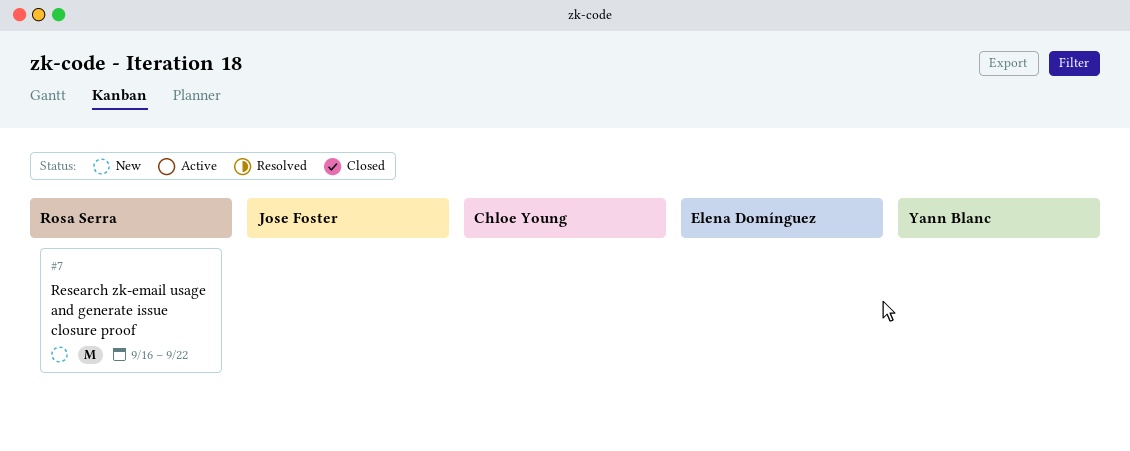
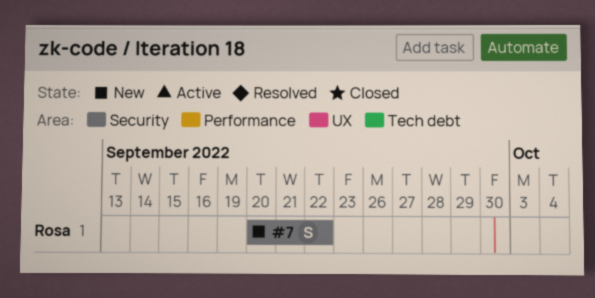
#7, estimate: M -> S
#7, start: Sep 16 -> Sep 20

